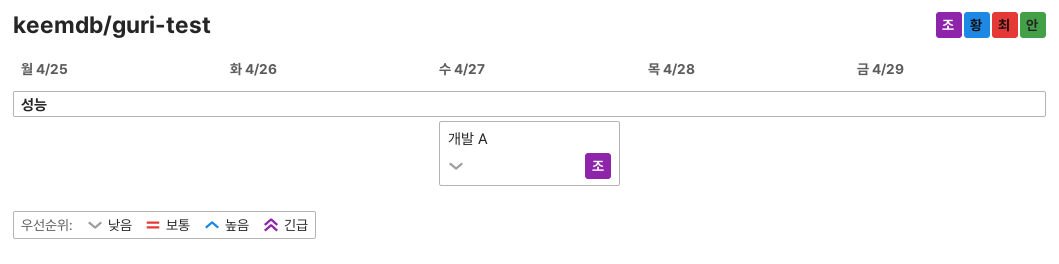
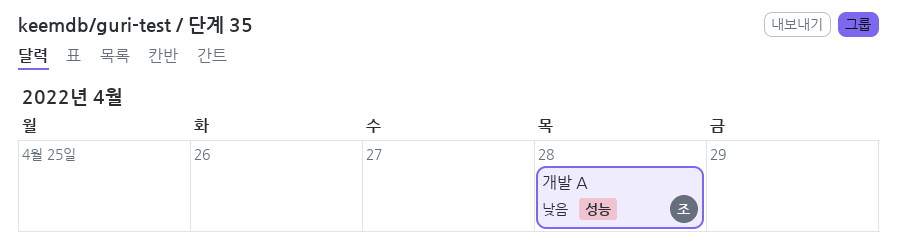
개발 A, due: Apr 27 -> Apr 28

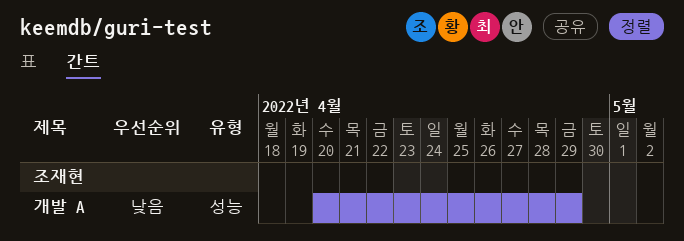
개발 A, due: Apr 28 -> Apr 29

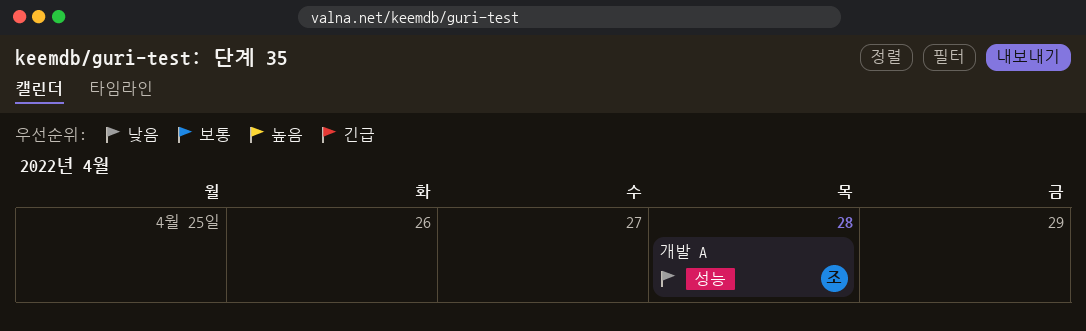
개발 A, due: Apr 29 -> Apr 28

